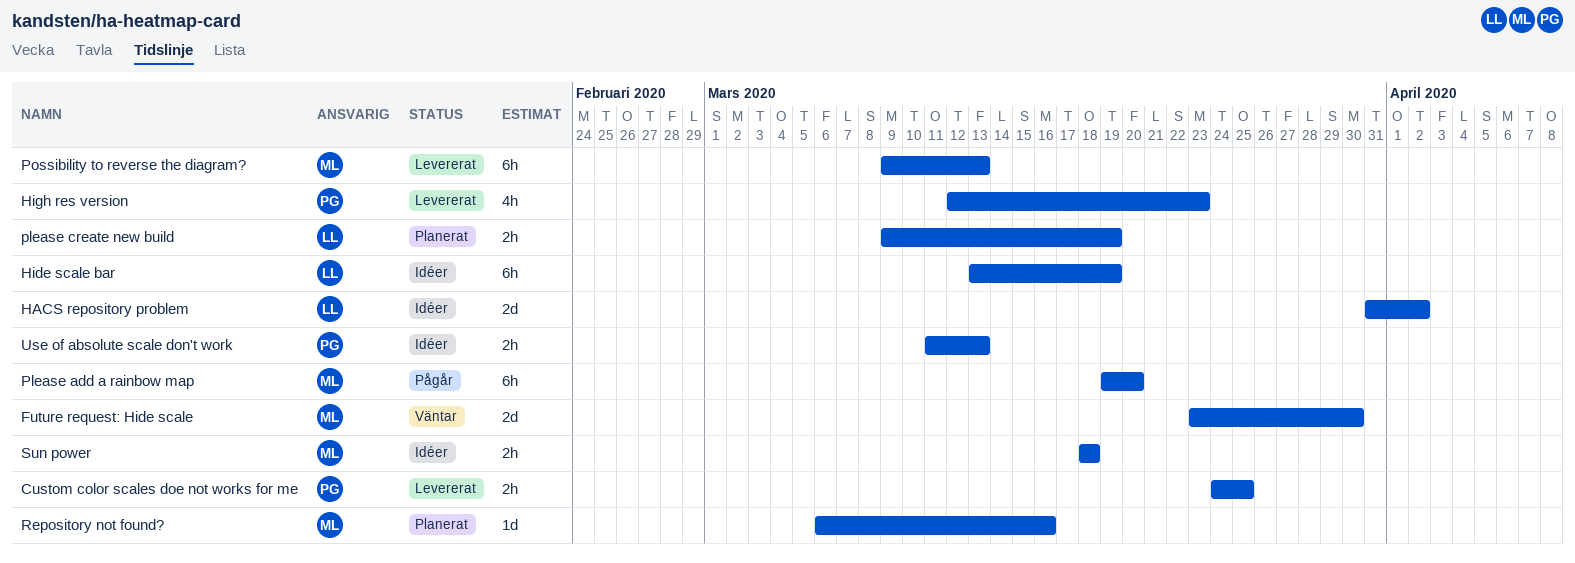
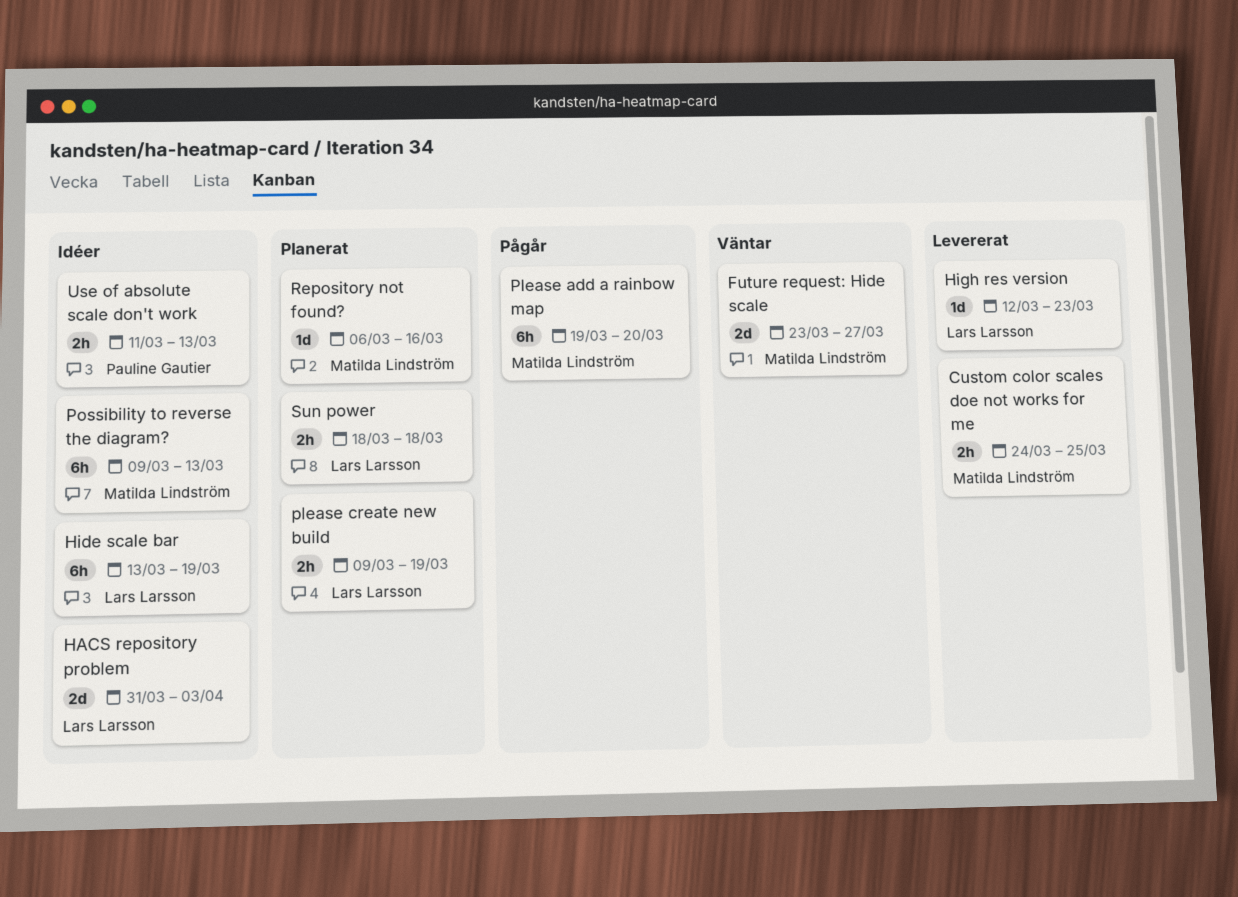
Custom color scales doe not works for me, owner: Pauline Gautier -> Matilda Lindström
Future request: Hide scale, due: Mar 30 -> Mar 27
HACS repository problem, due: Apr 2 -> Apr 3
High res version, owner: Pauline Gautier -> Lars Larsson
High res version, estimate: 4h -> 1d
Possibility to reverse the diagram?, status: Levererat -> Idéer
Sun power, status: Idéer -> Planerat
Sun power, owner: Matilda Lindström -> Lars Larsson

